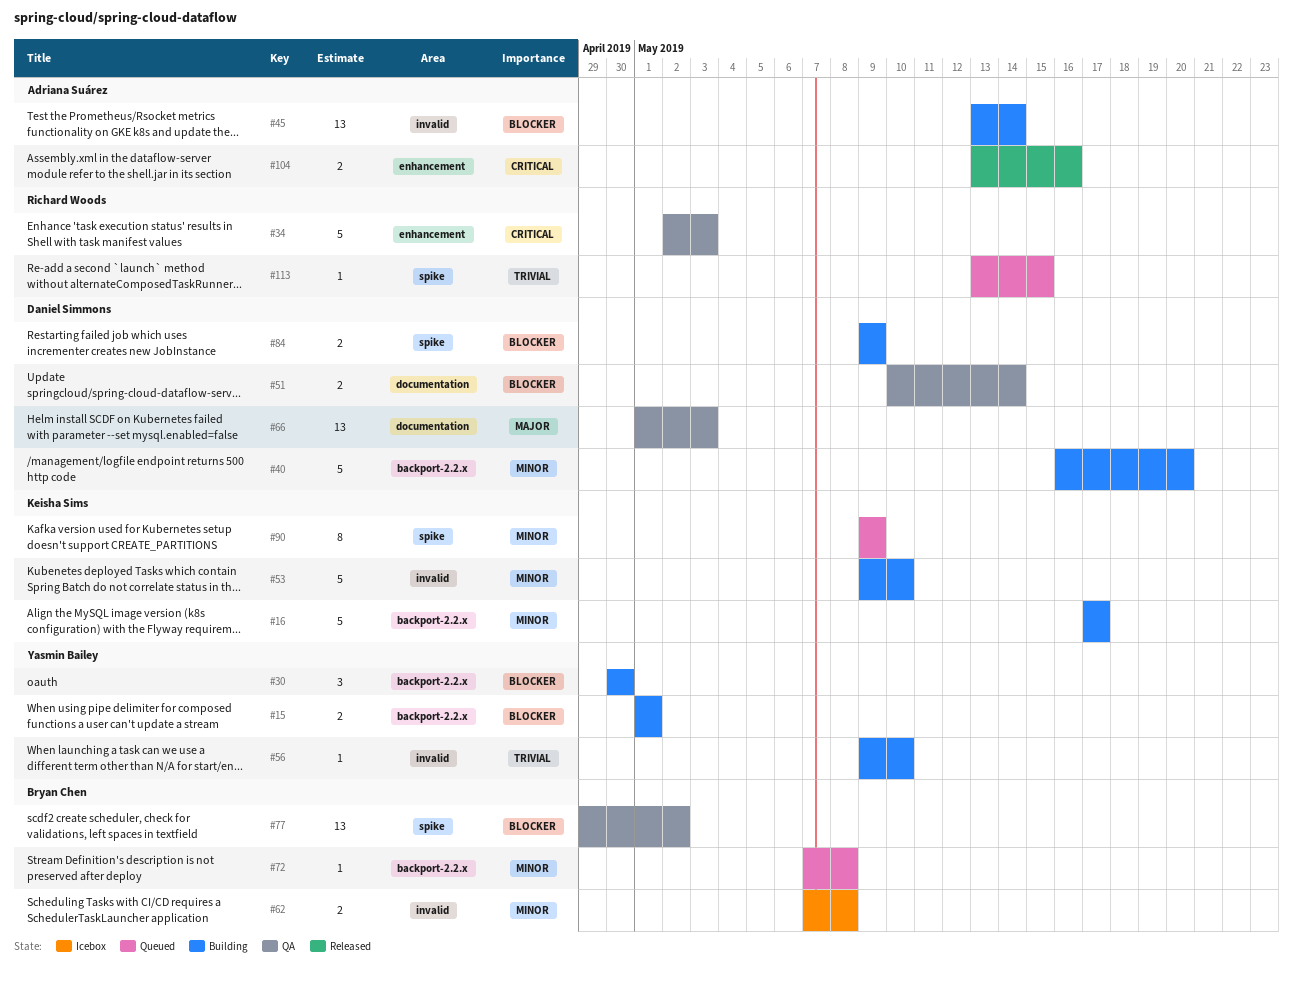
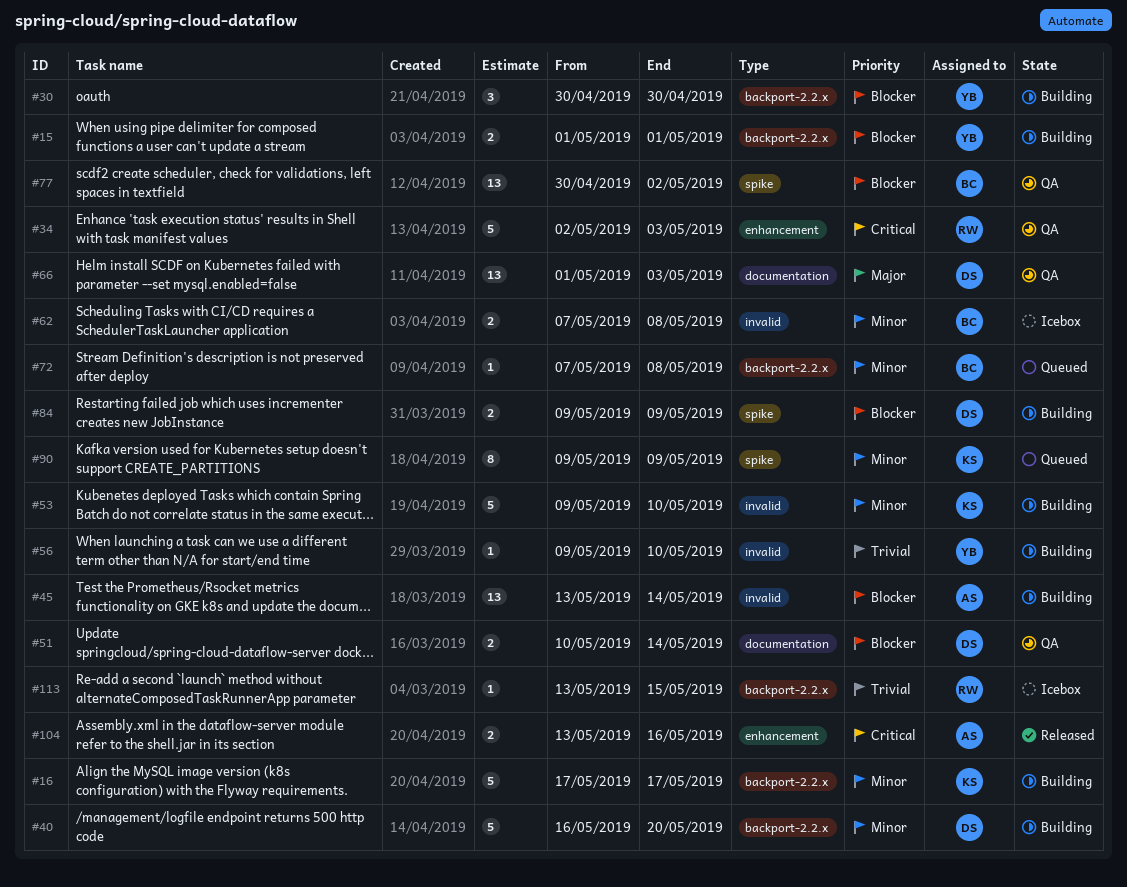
#77, start: Apr 29 -> Apr 30
#113, status: Queued -> Icebox
#113, label: spike -> backport-2.2.x

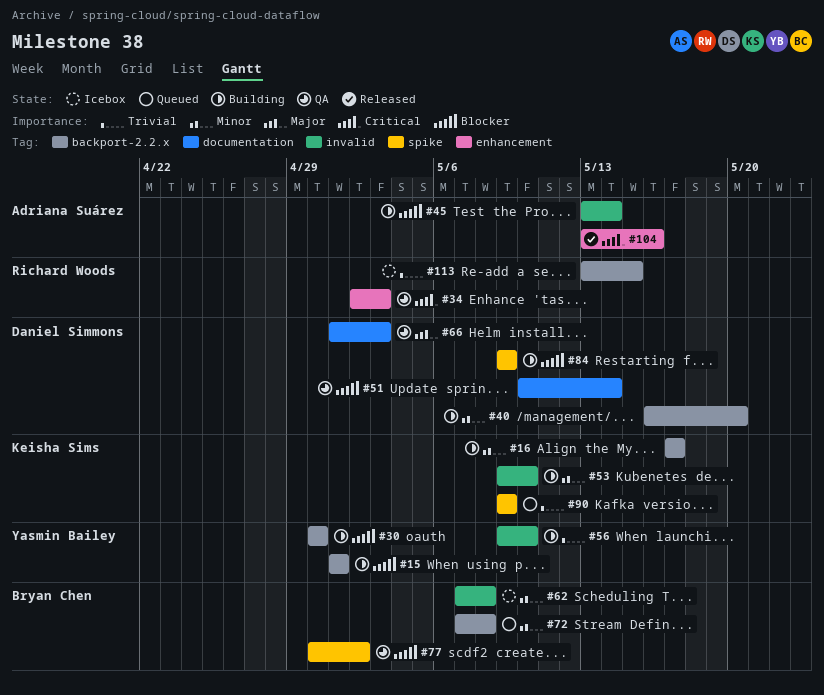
#90, priority: Minor -> Trivial

